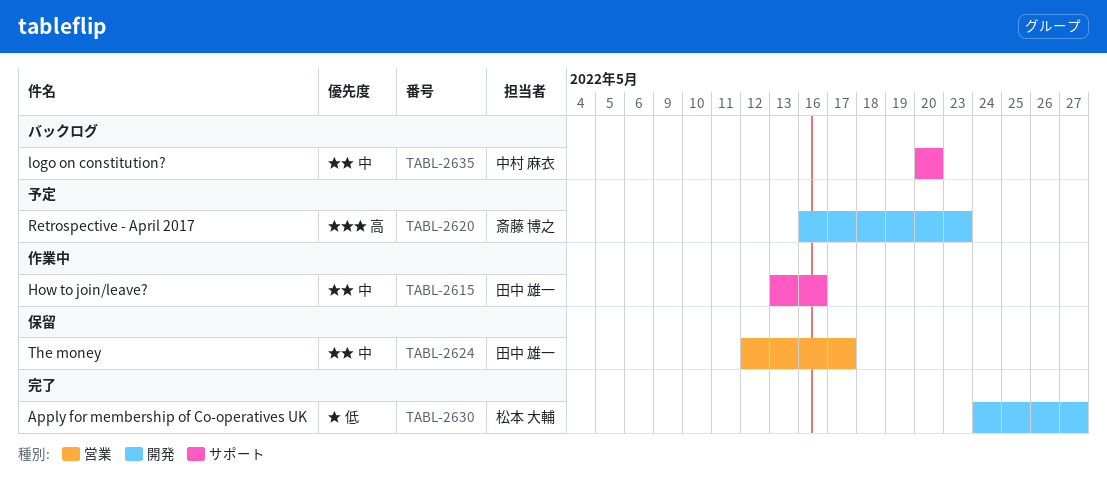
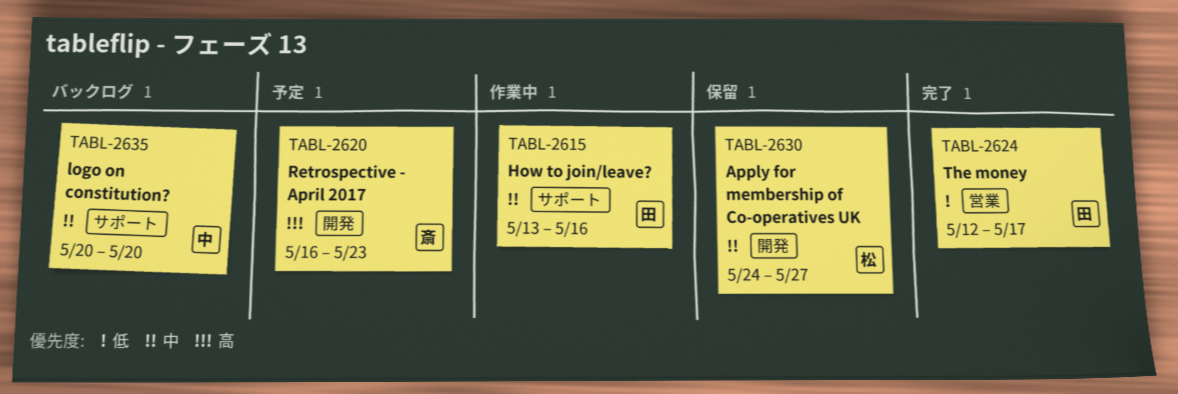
TABL-2624, status: 保留 -> 完了
TABL-2624, priority: 中 -> 低
TABL-2630, status: 完了 -> 保留
TABL-2630, priority: 低 -> 中

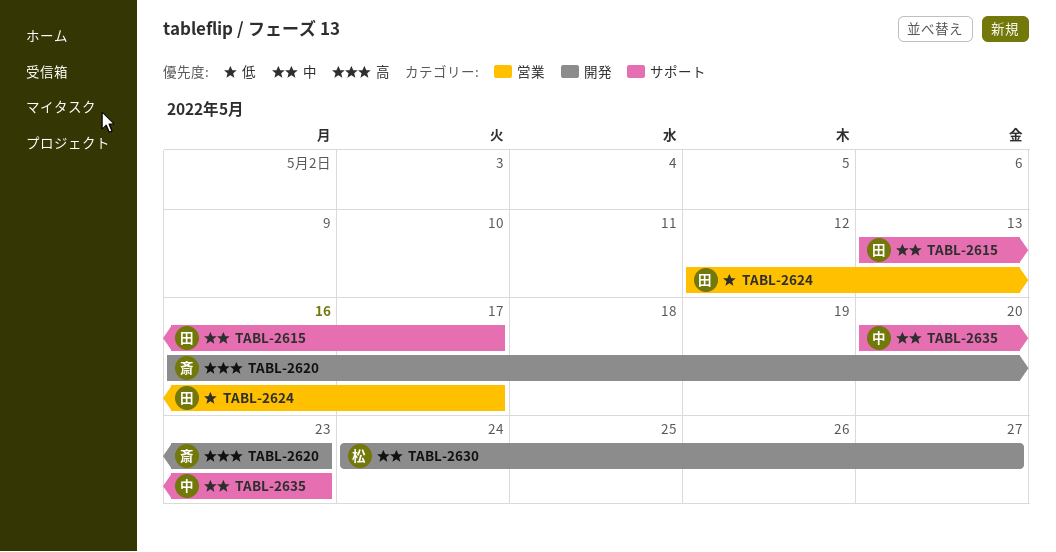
TABL-2615, due: May 16 -> May 17
TABL-2635, due: May 20 -> May 23

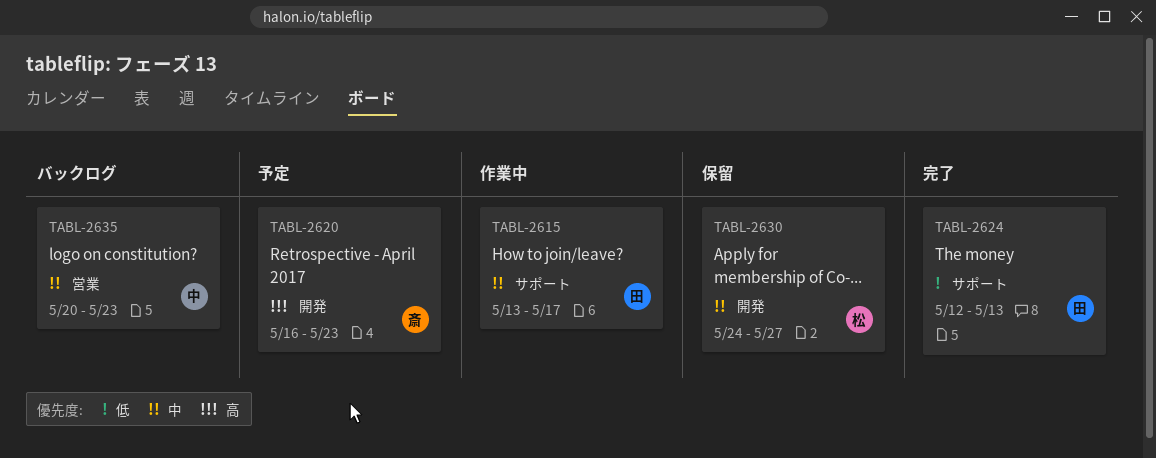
TABL-2624, label: 営業 -> サポート
TABL-2624, due: May 17 -> May 13
TABL-2635, label: サポート -> 営業

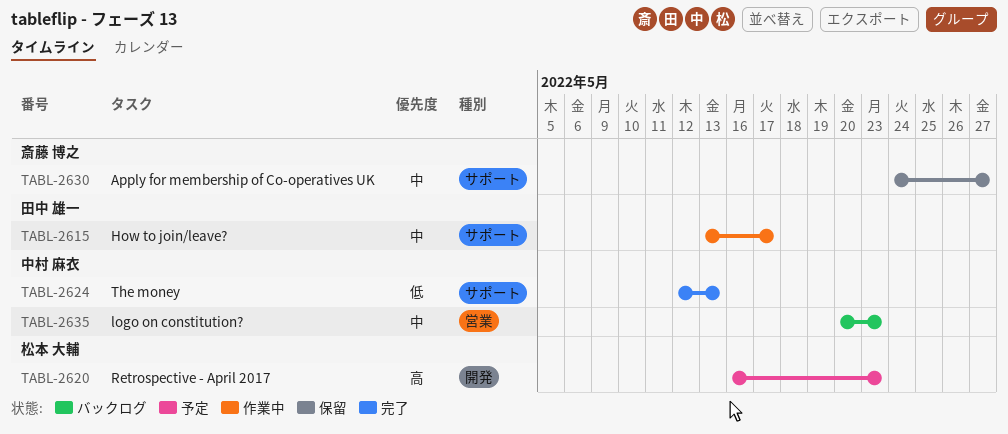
TABL-2620, owner: 斎藤 博之 -> 松本 大輔
TABL-2624, owner: 田中 雄一 -> 中村 麻衣
TABL-2630, owner: 松本 大輔 -> 斎藤 博之
TABL-2630, label: 開発 -> サポート

